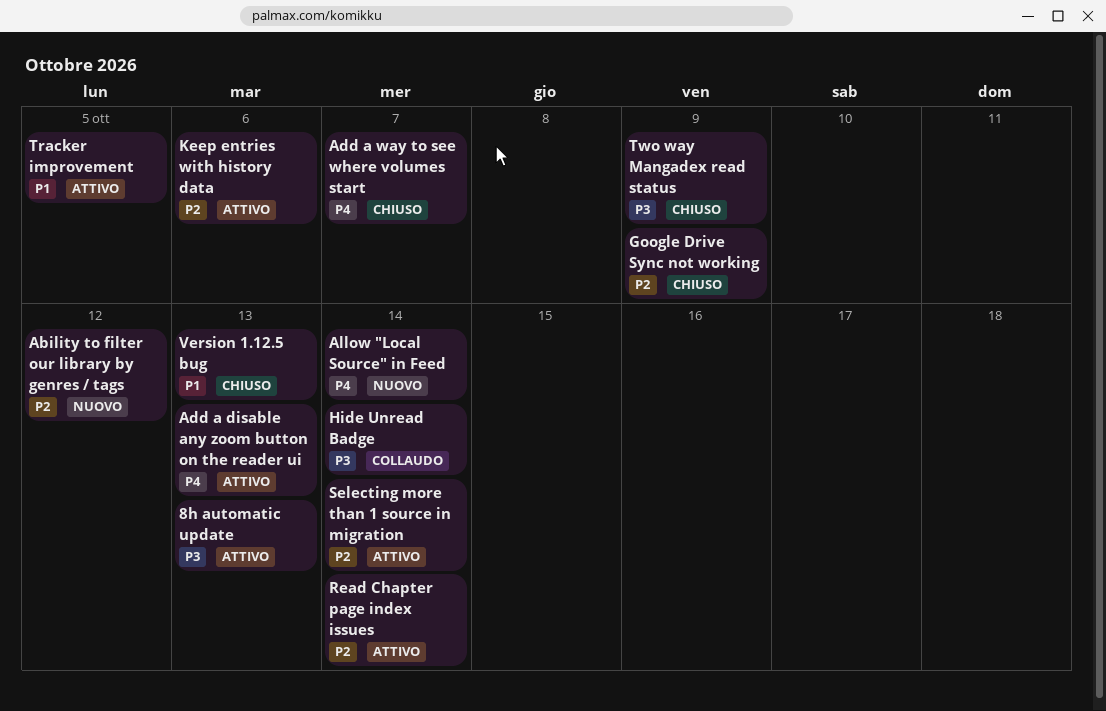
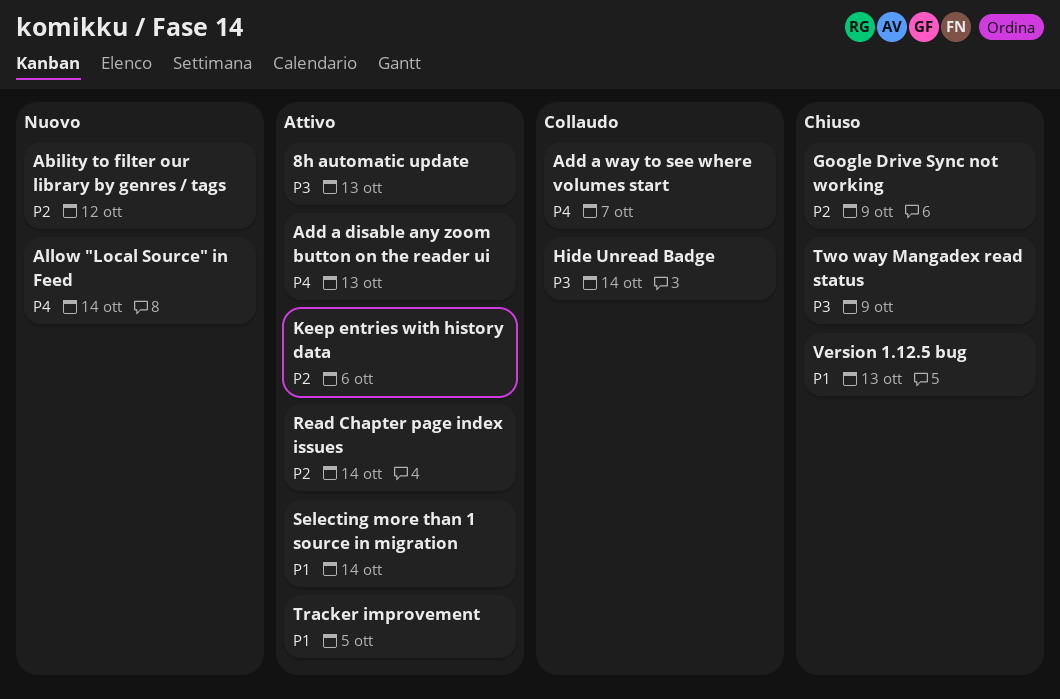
Add a way to see where volumes start, status: Chiuso -> Collaudo
Selecting more than 1 source in migration, priority: P2 -> P1

